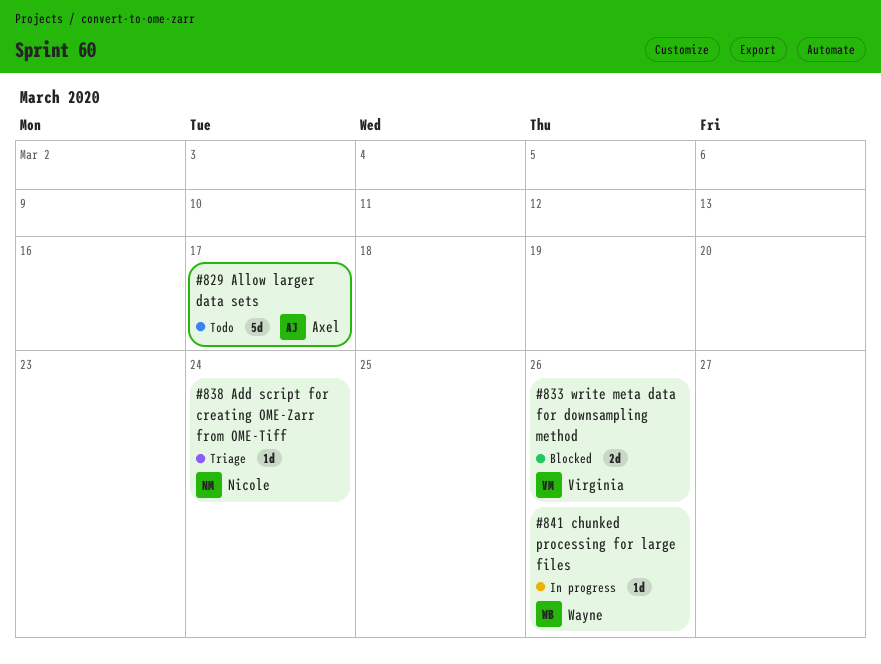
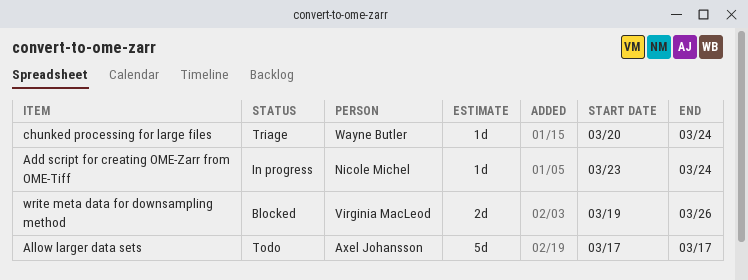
Add script for creating OME-Zarr from OME-Tiff, status: Triage -> In progress
chunked processing for large files, status: In progress -> Triage
chunked processing for large files, due: Mar 26 -> Mar 24

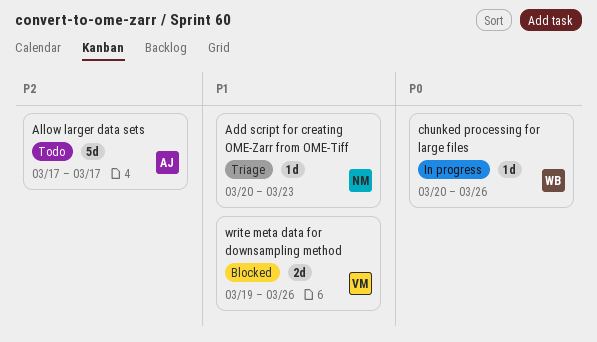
Add script for creating OME-Zarr from OME-Tiff, status: In progress -> Triage
Add script for creating OME-Zarr from OME-Tiff, start: Mar 23 -> Mar 20
Add script for creating OME-Zarr from OME-Tiff, due: Mar 24 -> Mar 23
chunked processing for large files, status: Triage -> In progress
chunked processing for large files, due: Mar 24 -> Mar 26

